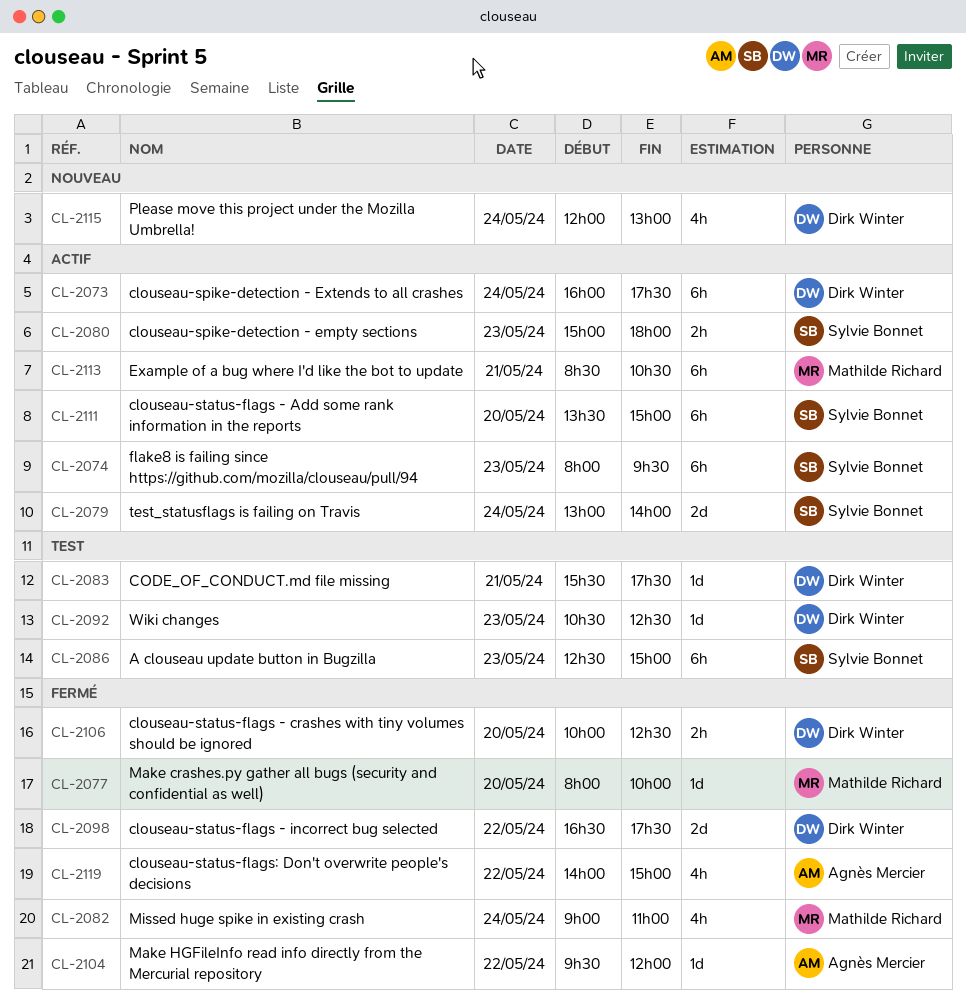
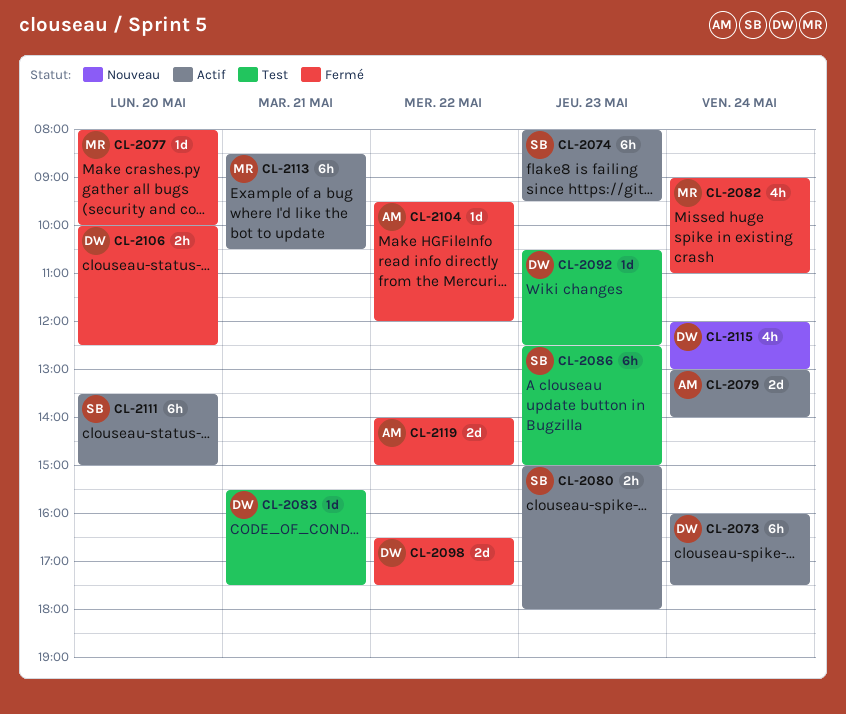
CL-2079, owner: Sylvie Bonnet -> Agnès Mercier
CL-2119, estimate: 4h -> 2d

